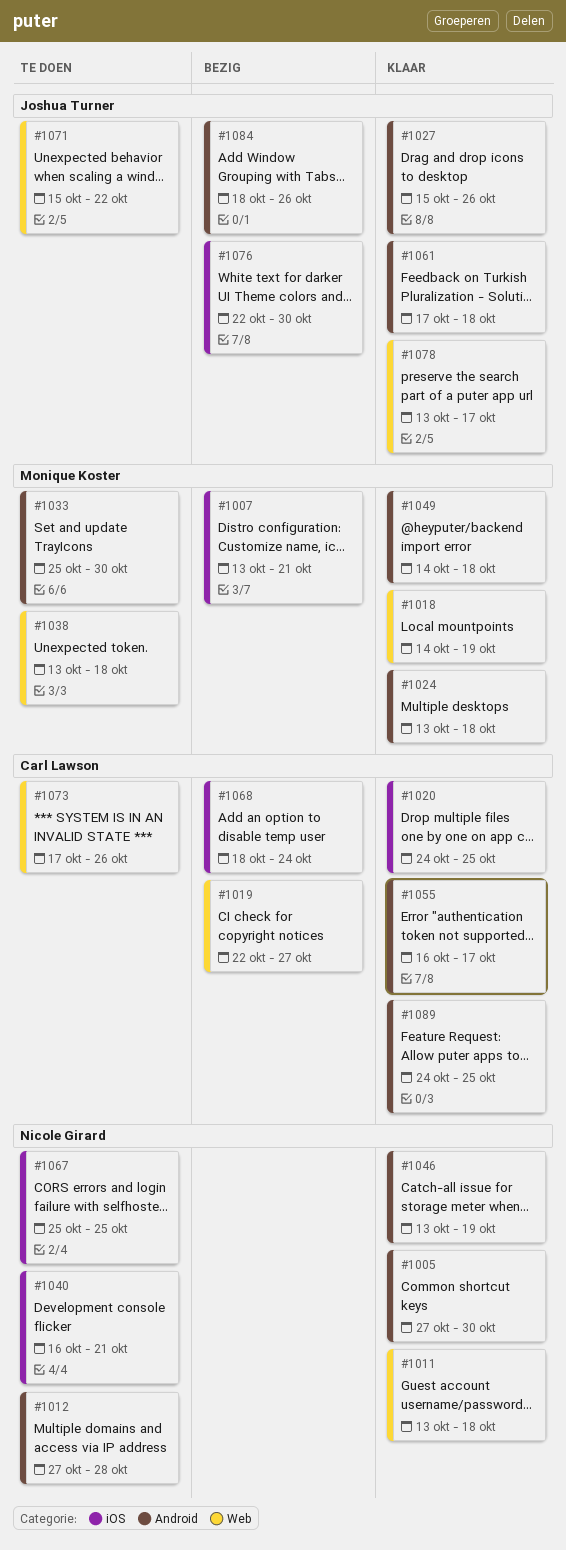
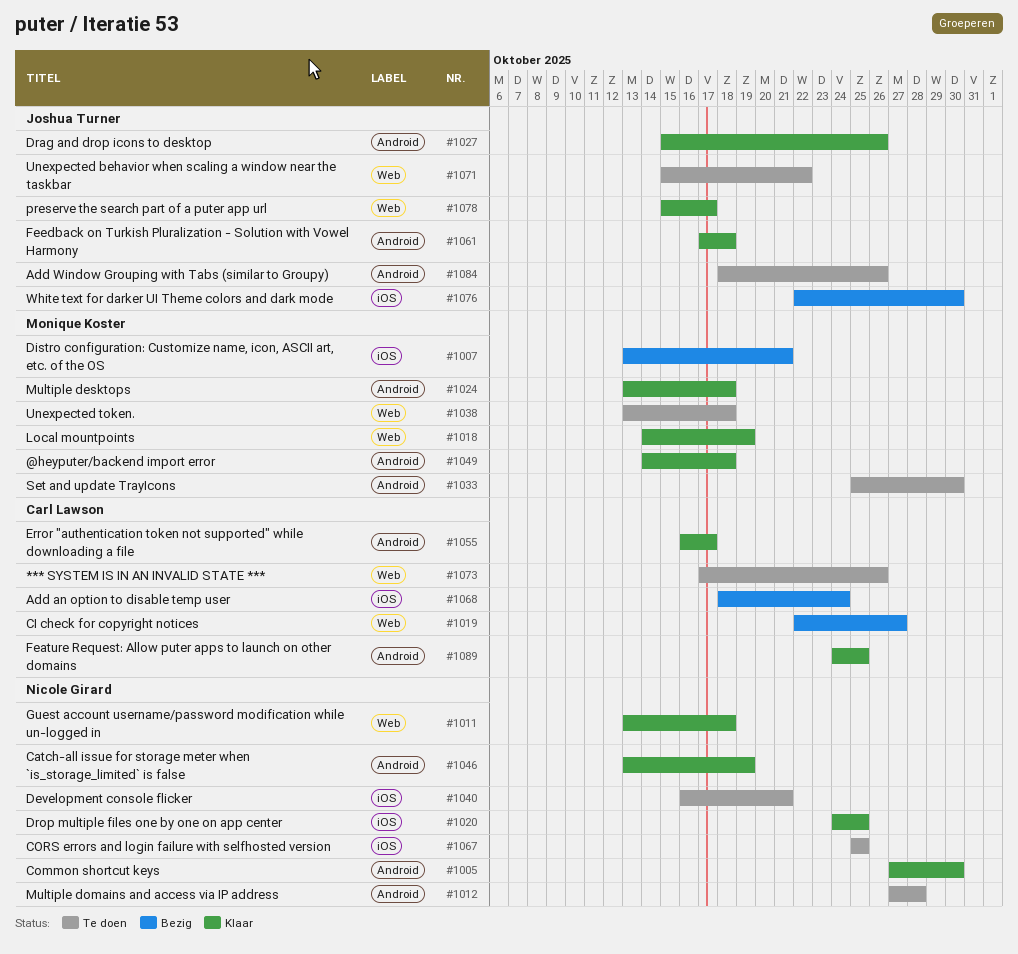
#1020, owner: Carl Lawson -> Nicole Girard
#1078, start: Oct 13 -> Oct 15
#1084, status: Bezig -> Te doen

